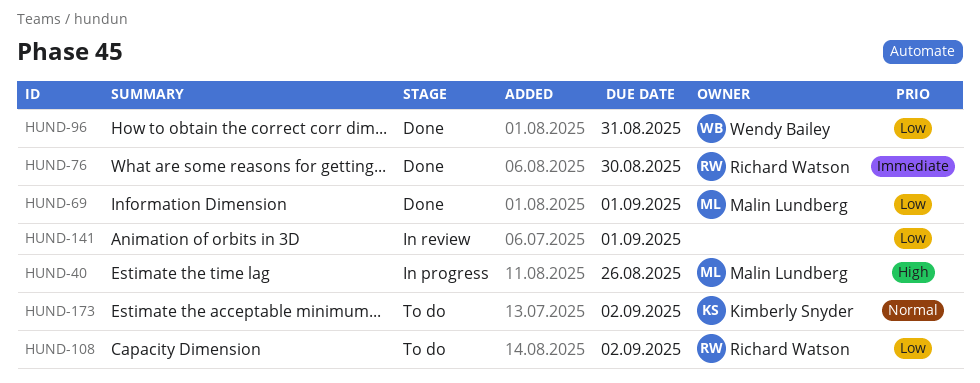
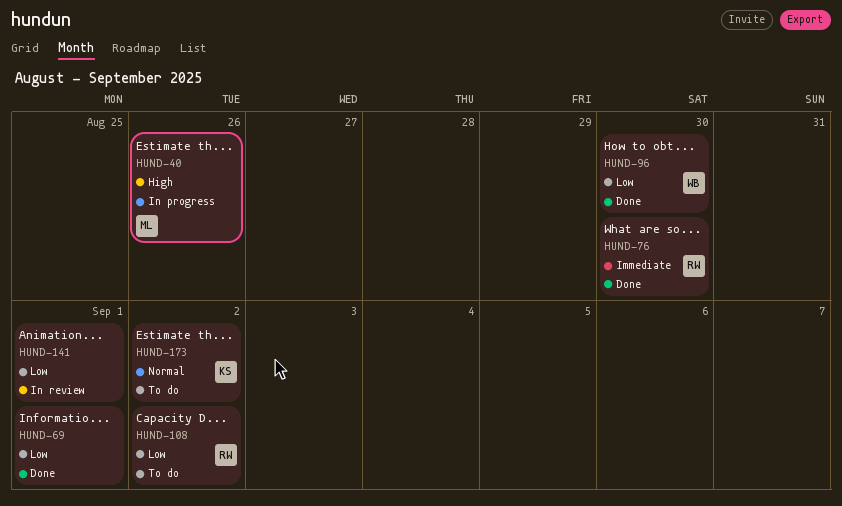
HUND-69, owner: Malin Lundberg -> none
HUND-96, due: Aug 31 -> Aug 30

